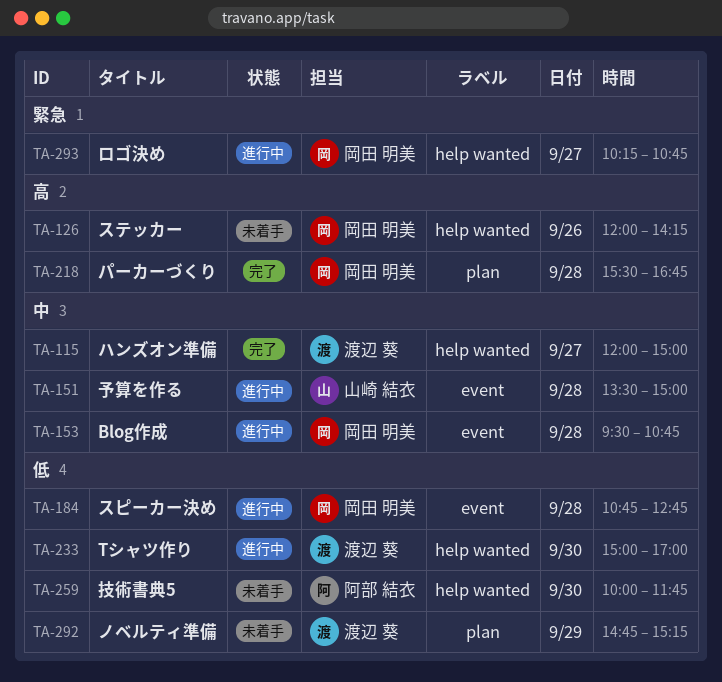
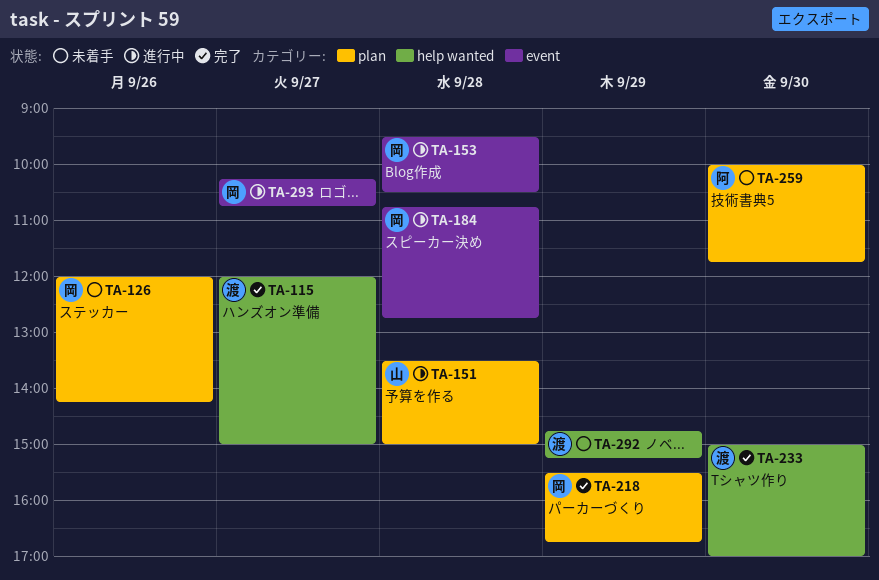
TA-126, label: help wanted -> plan
TA-151, label: event -> plan
TA-153, ends: 10:45 -> 10:30
TA-218, day: Sep 28 -> Sep 29
TA-233, status: 進行中 -> 完了
TA-259, label: help wanted -> plan
TA-292, label: plan -> help wanted
TA-293, label: help wanted -> event

